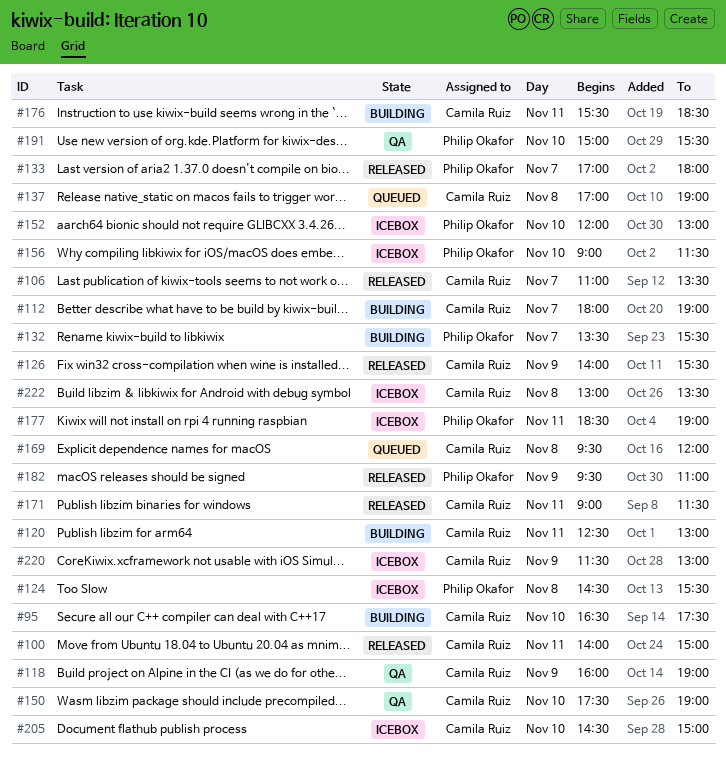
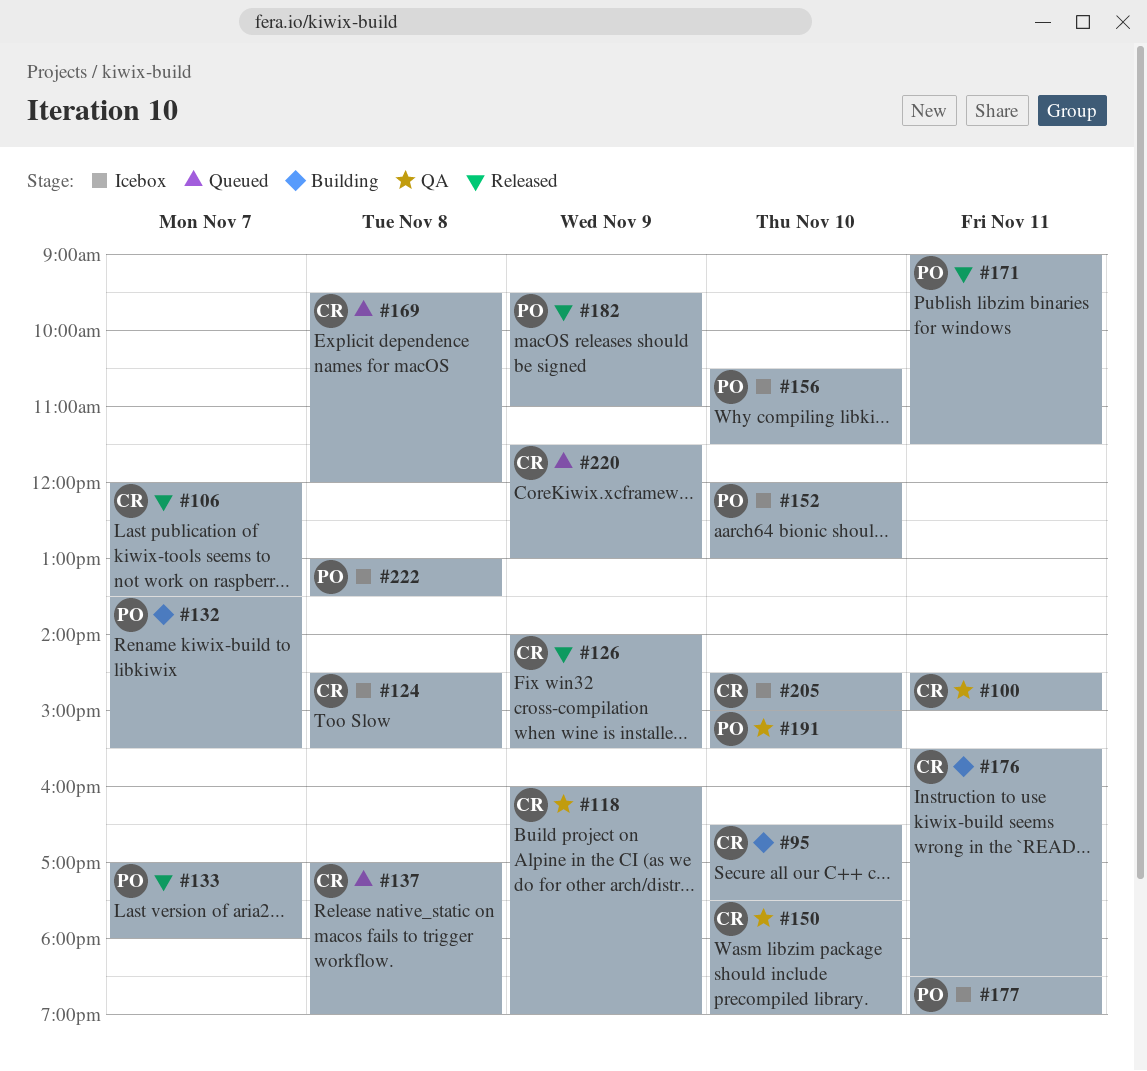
#100, status: Released -> QA
#100, begins: 14:00 -> 14:30
#106, begins: 11:00 -> 12:00
#112: present -> none
#120: present -> none
#124, owner: Philip Okafor -> Camila Ruiz
#156, begins: 09:00 -> 10:30
#171, owner: Camila Ruiz -> Philip Okafor
#220, status: Icebox -> Queued
#222, owner: Camila Ruiz -> Philip Okafor

